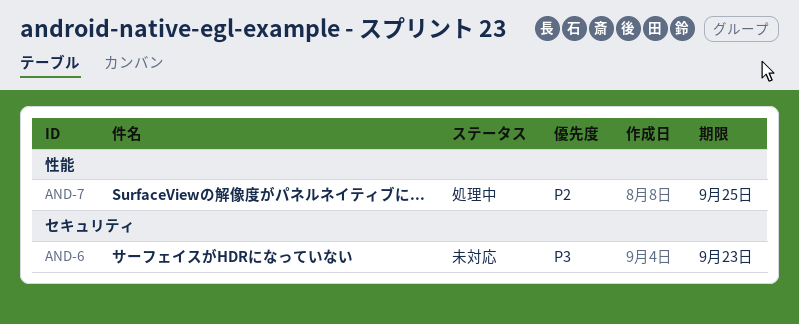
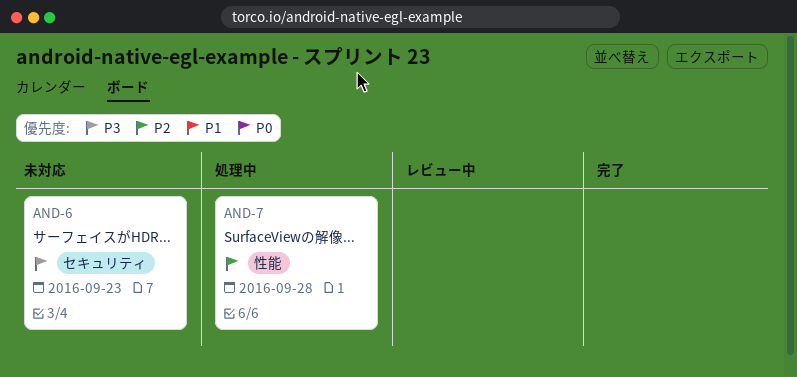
AND-7, due: Sep 25 -> Sep 28

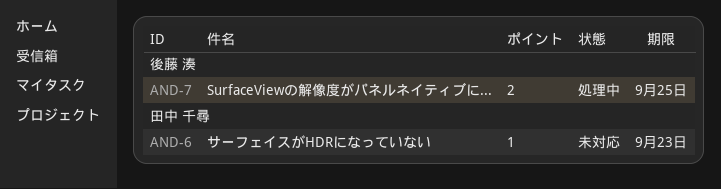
AND-7, due: Sep 28 -> Sep 25

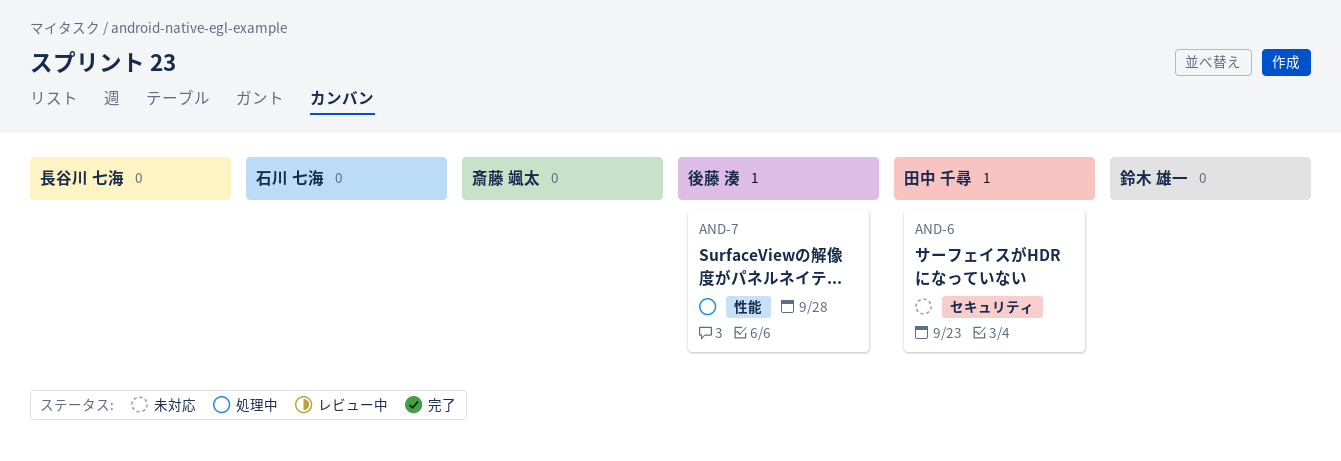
AND-7, due: Sep 25 -> Sep 28

